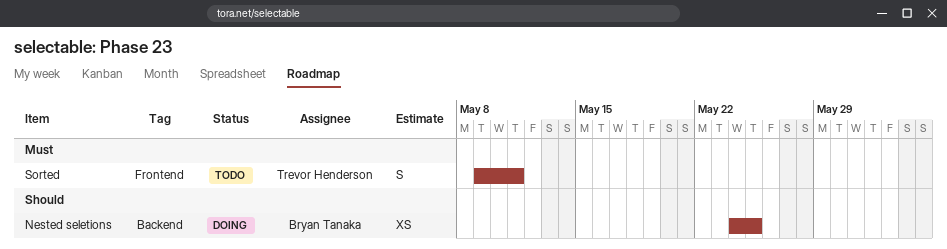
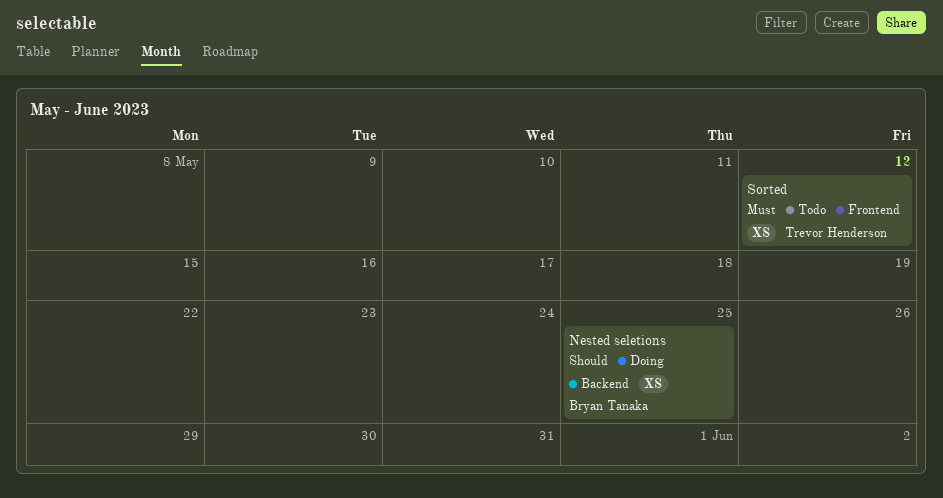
Sorted, estimate: S -> XS
Sorted, due: May 11 -> May 12

